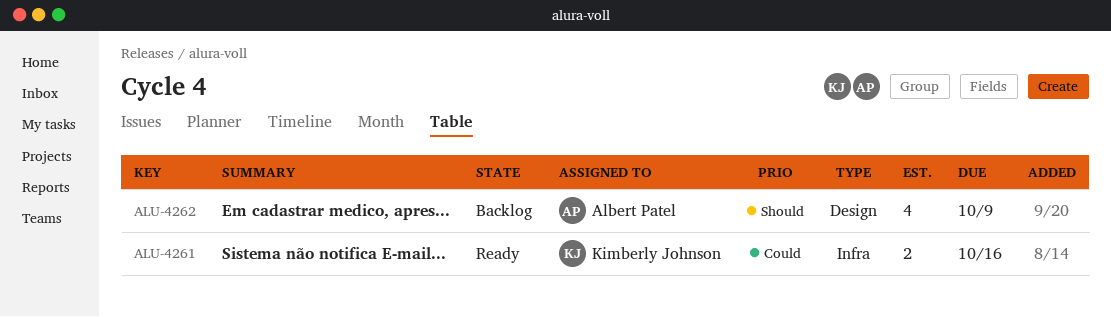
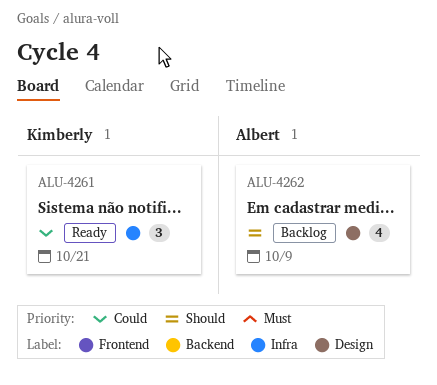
ALU-4261, estimate: 2 -> 3
ALU-4261, due: Oct 16 -> Oct 21

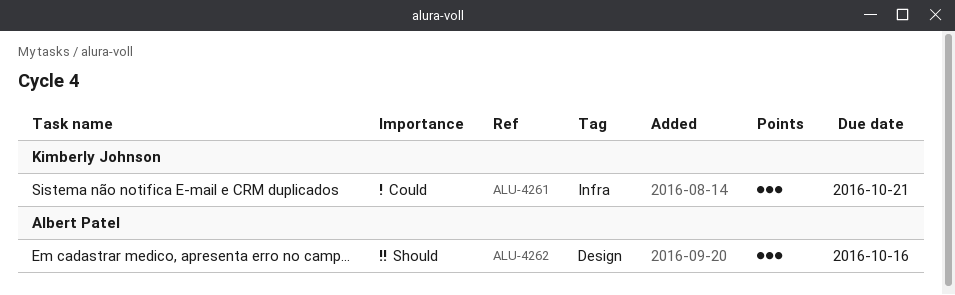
ALU-4262, estimate: 4 -> 3
ALU-4262, due: Oct 9 -> Oct 16

